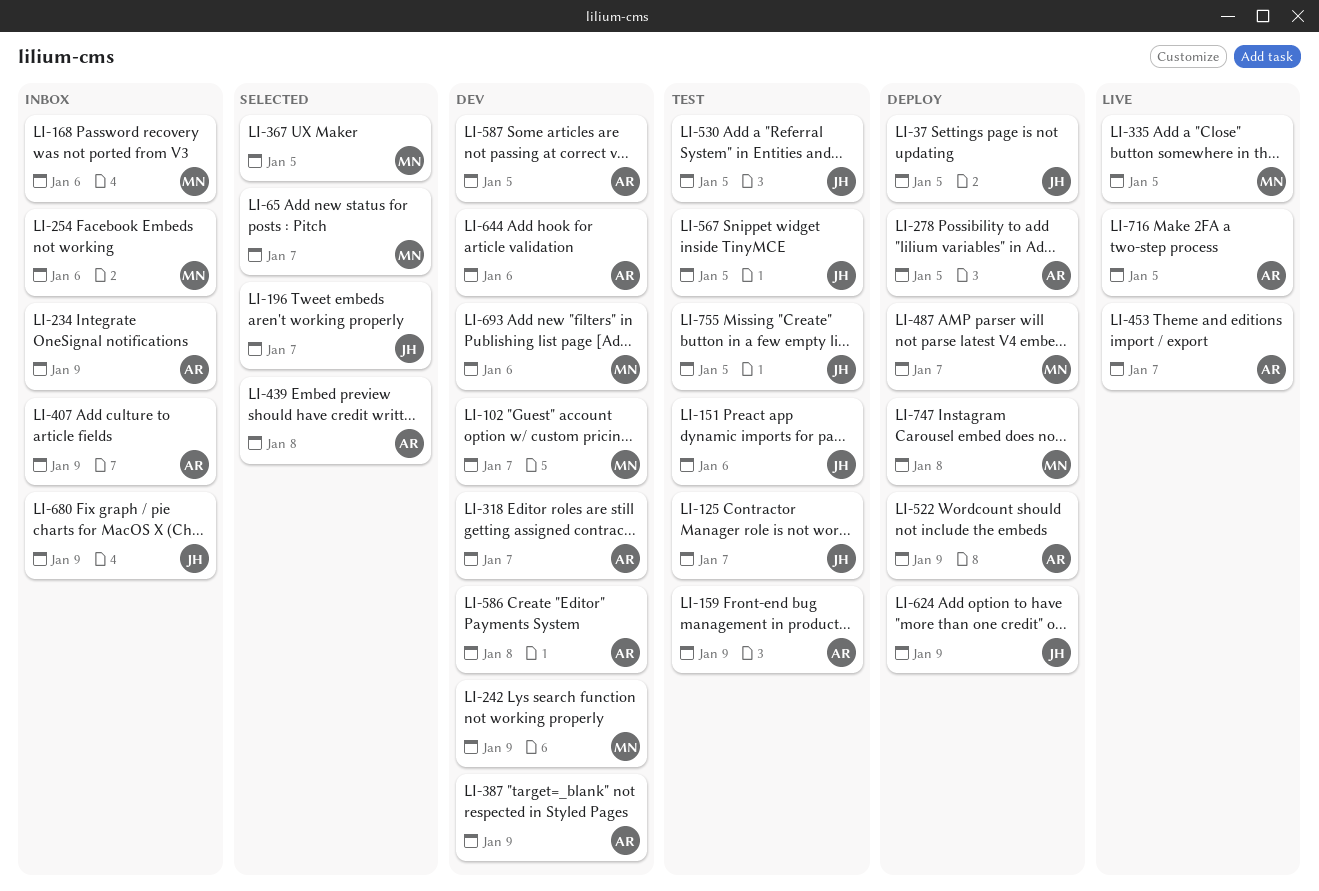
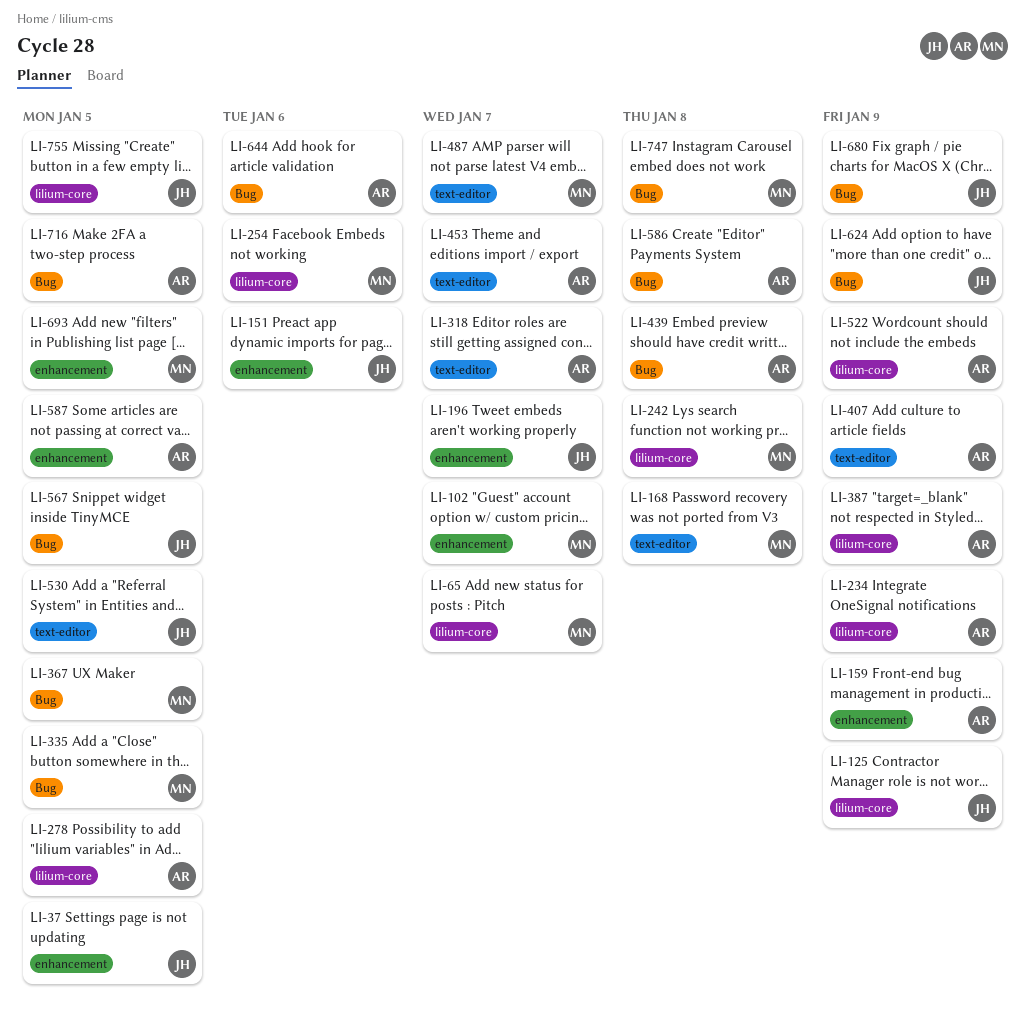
LI-125, due: Jan 7 -> Jan 9
LI-168, due: Jan 6 -> Jan 8
LI-242, due: Jan 9 -> Jan 8
LI-693, due: Jan 6 -> Jan 5

